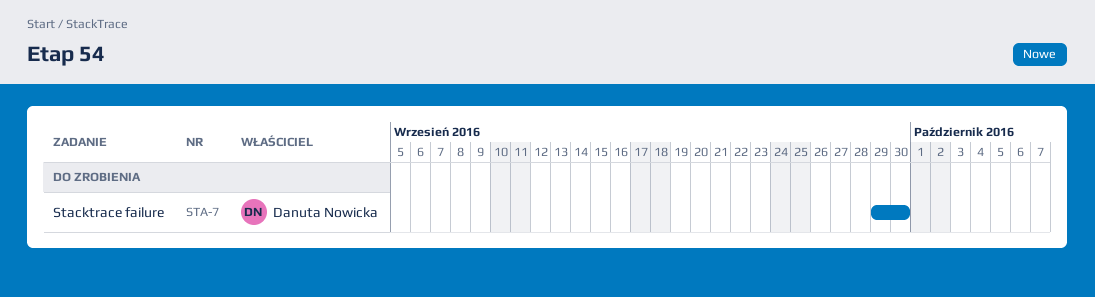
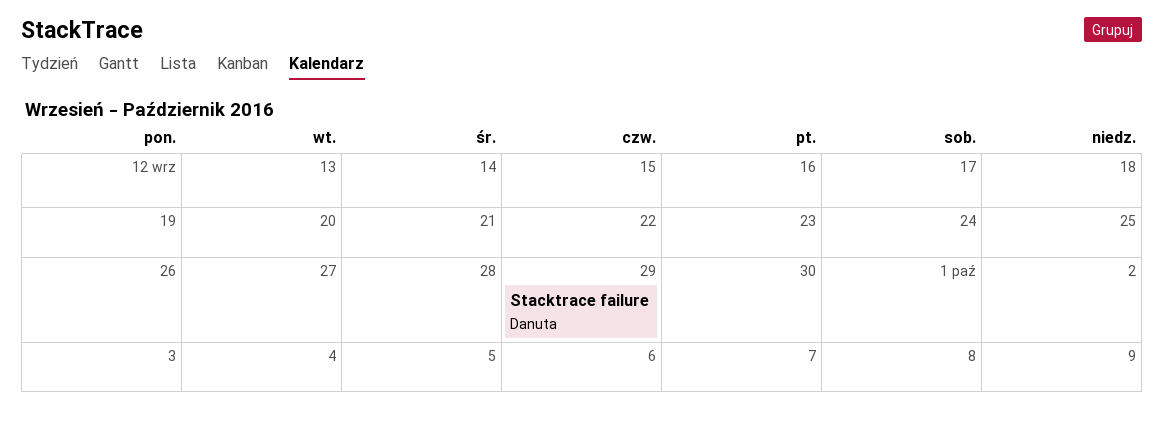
Stacktrace failure, due: Sep 30 -> Sep 29

